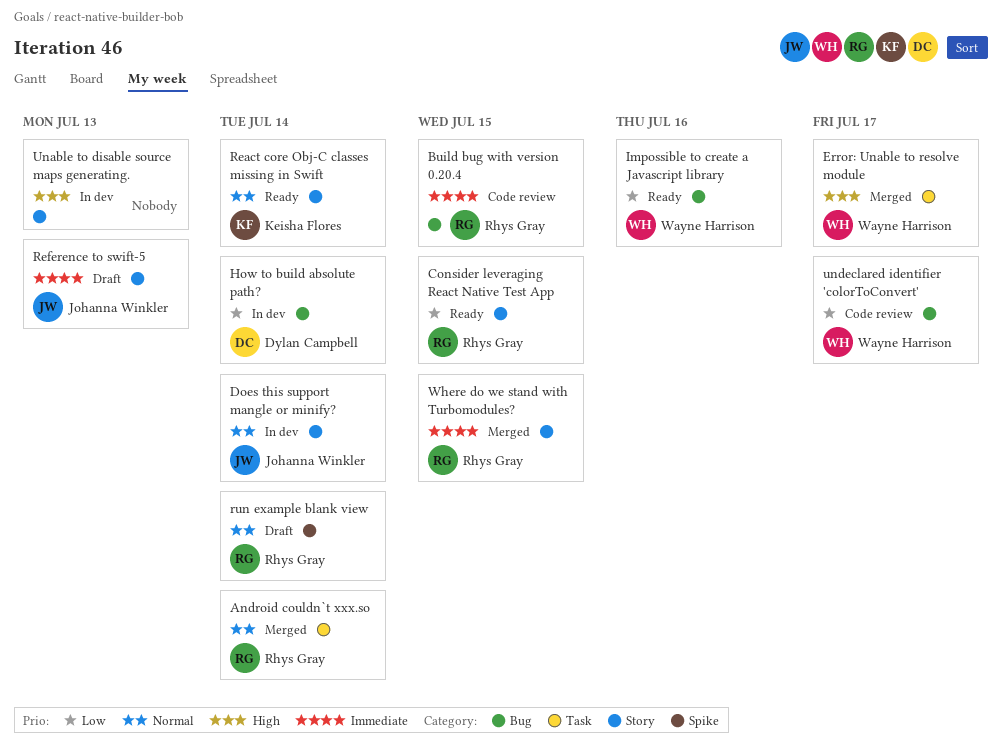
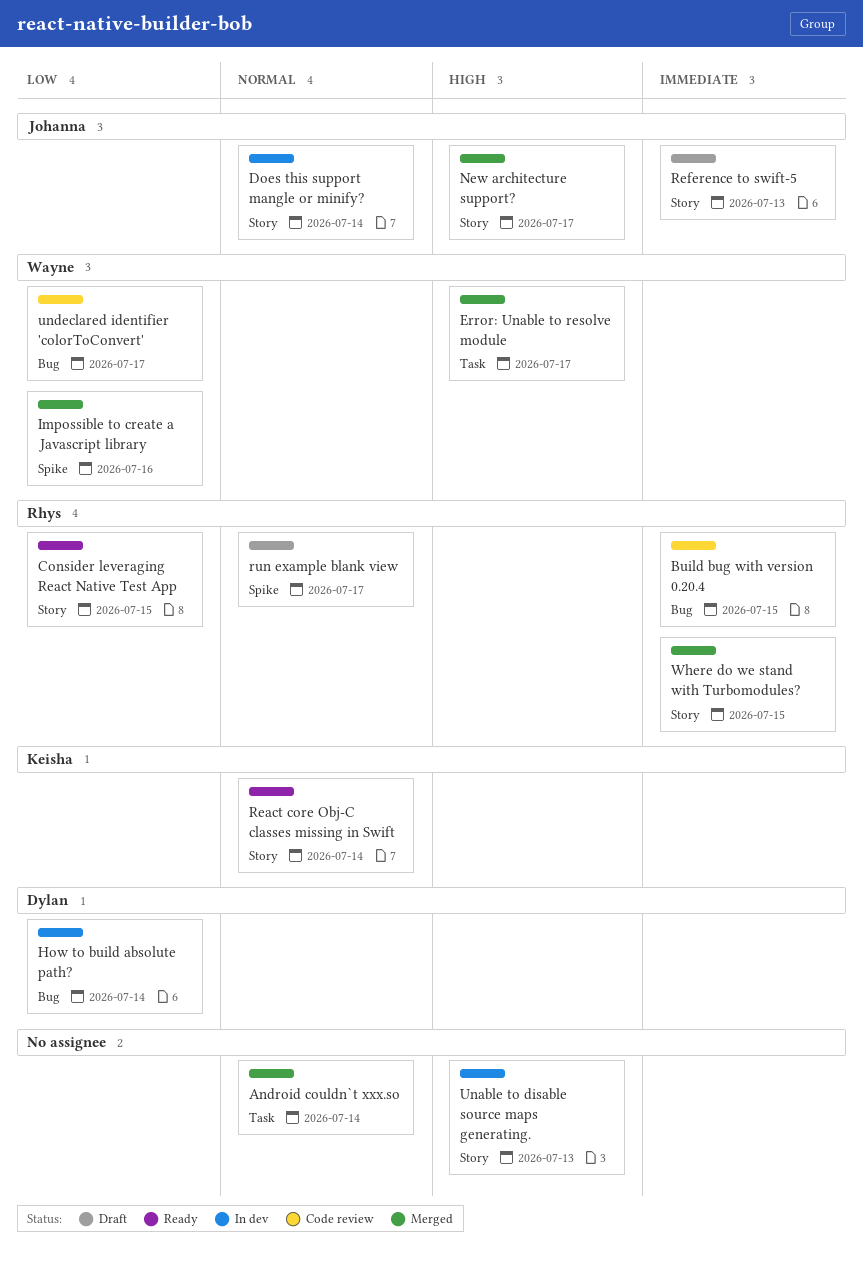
Android couldn`t xxx.so, owner: Rhys Gray -> none
Impossible to create a Javascript library, status: Ready -> Merged
Impossible to create a Javascript library, label: Bug -> Spike
New architecture support?: none -> present
run example blank view, due: Jul 14 -> Jul 17

